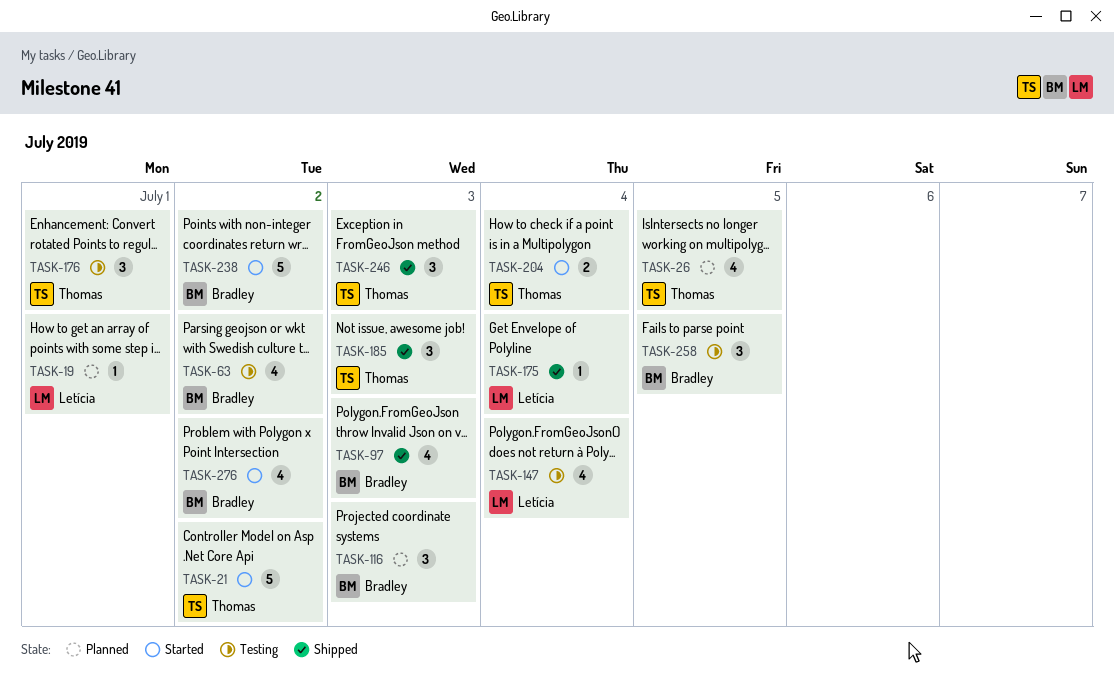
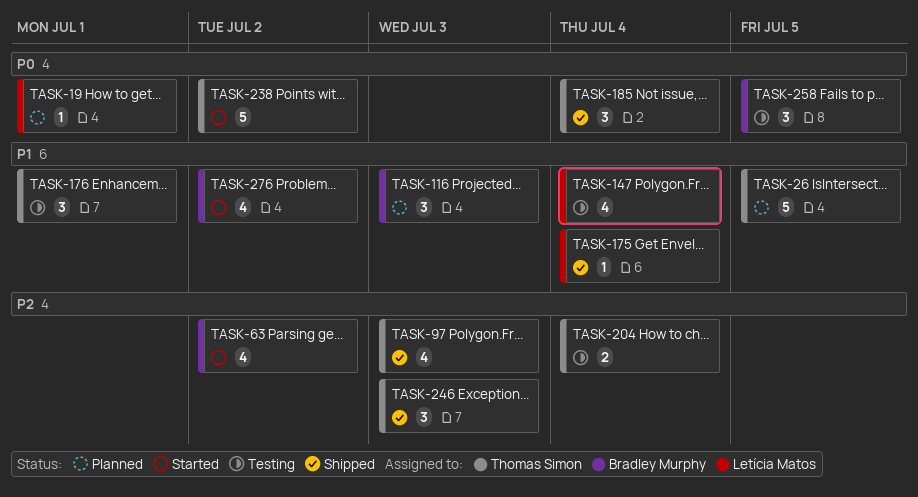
TASK-21: present -> none
TASK-26, estimate: 4 -> 5
TASK-63, status: Testing -> Started
TASK-97, owner: Bradley Murphy -> Thomas Simon
TASK-185, due: Jul 3 -> Jul 4
TASK-204, status: Started -> Testing
TASK-238, owner: Bradley Murphy -> Thomas Simon

